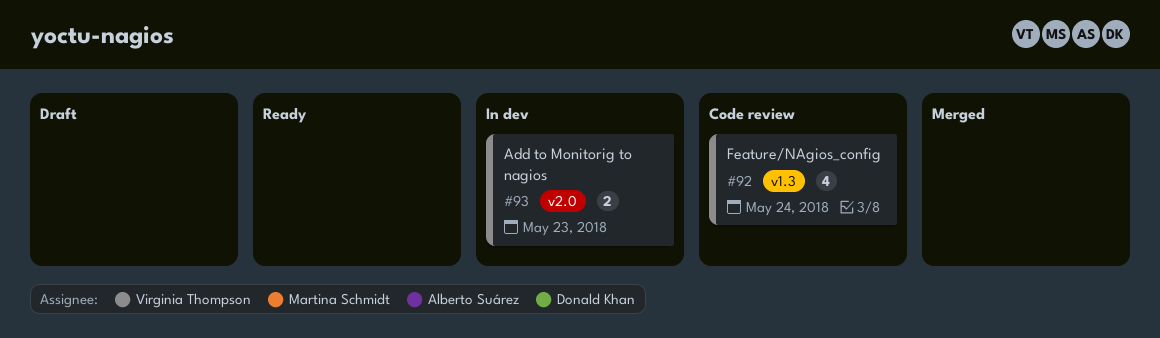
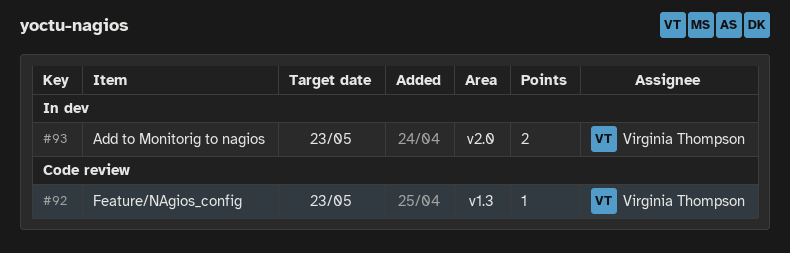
#92, estimate: 4 -> 1
#92, due: May 24 -> May 23

